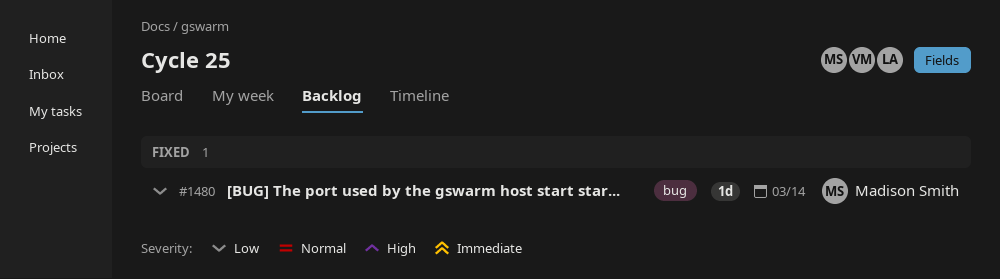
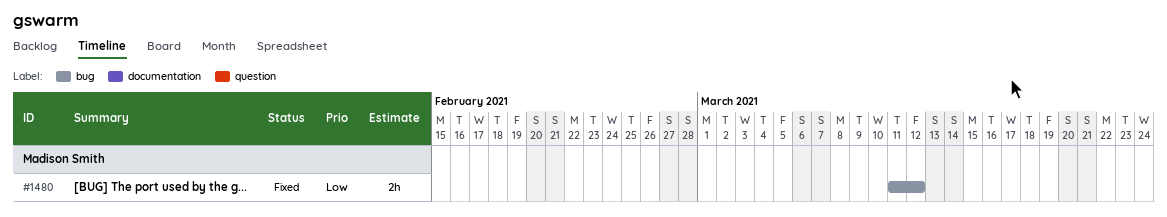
#1480, estimate: 1d -> 2h
#1480, due: Mar 14 -> Mar 12

